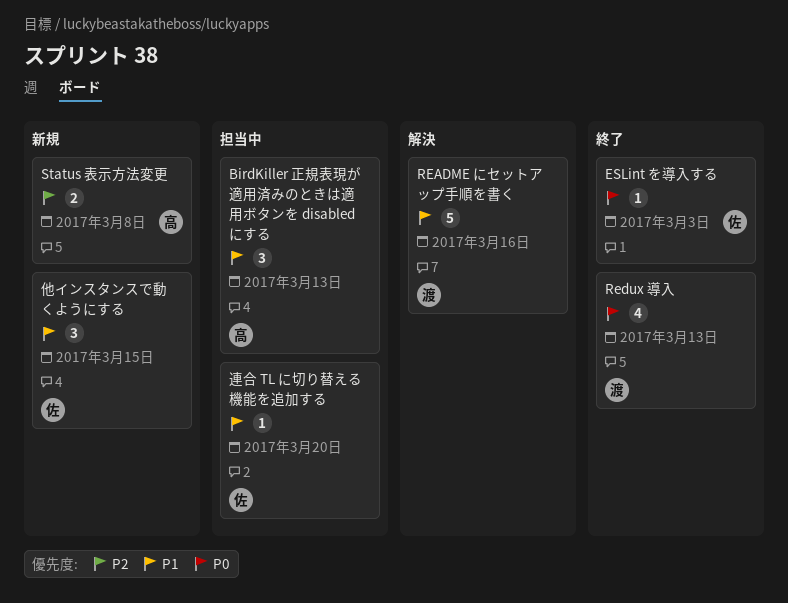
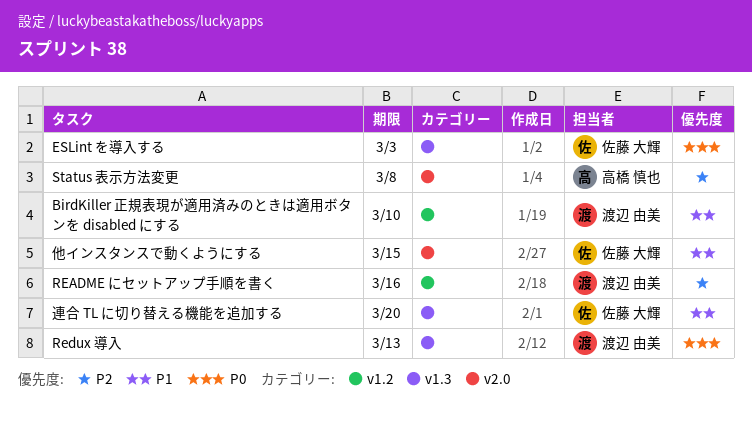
BirdKiller 正規表現が適用済みのときは適用ボタンを disabled にする, owner: 高橋 慎也 -> 渡辺 由美
BirdKiller 正規表現が適用済みのときは適用ボタンを disabled にする, due: Mar 13 -> Mar 10
README にセットアップ手順を書く, priority: P1 -> P2

